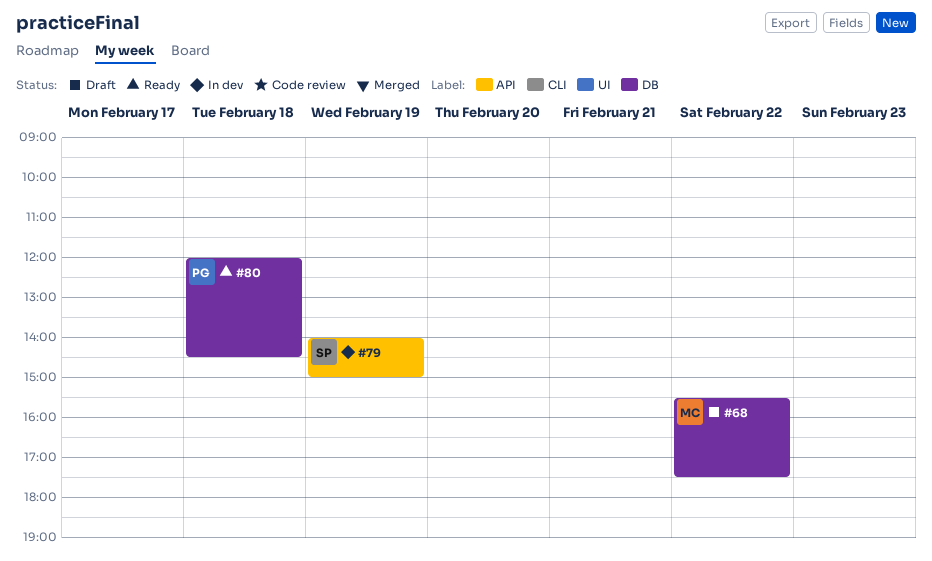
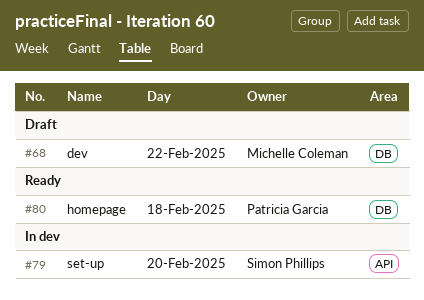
#79, day: Feb 19 -> Feb 20

